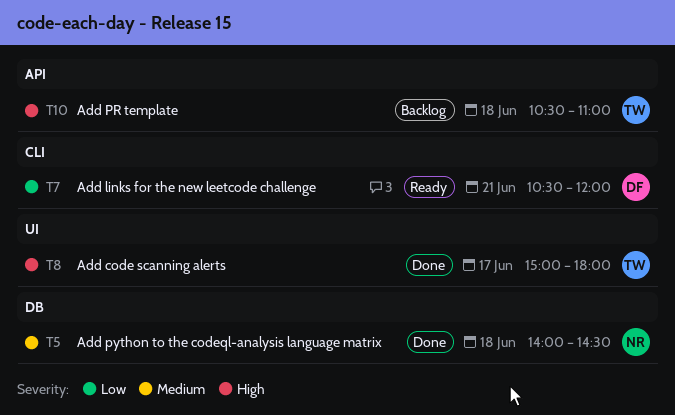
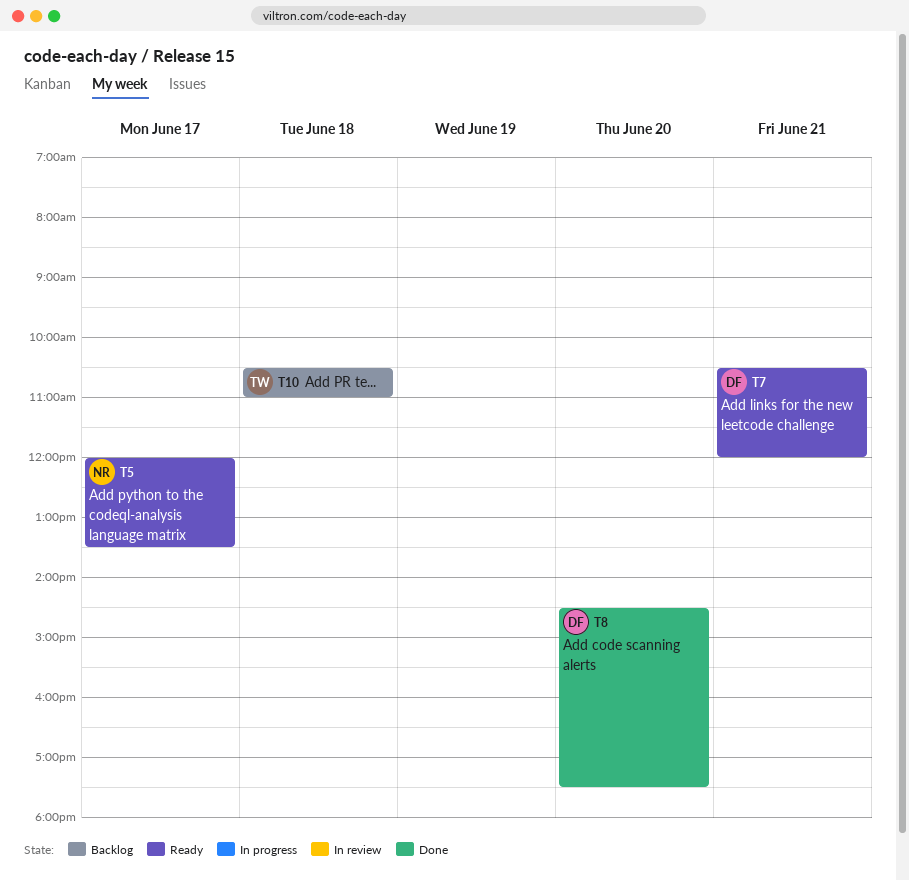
T5, status: Done -> Ready
T5, day: Jun 18 -> Jun 17
T5, begins: 14:00 -> 12:00
T5, ends: 14:30 -> 13:30
T8, owner: TW -> DF
T8, day: Jun 17 -> Jun 20
T8, begins: 15:00 -> 14:30
T8, ends: 18:00 -> 17:30

